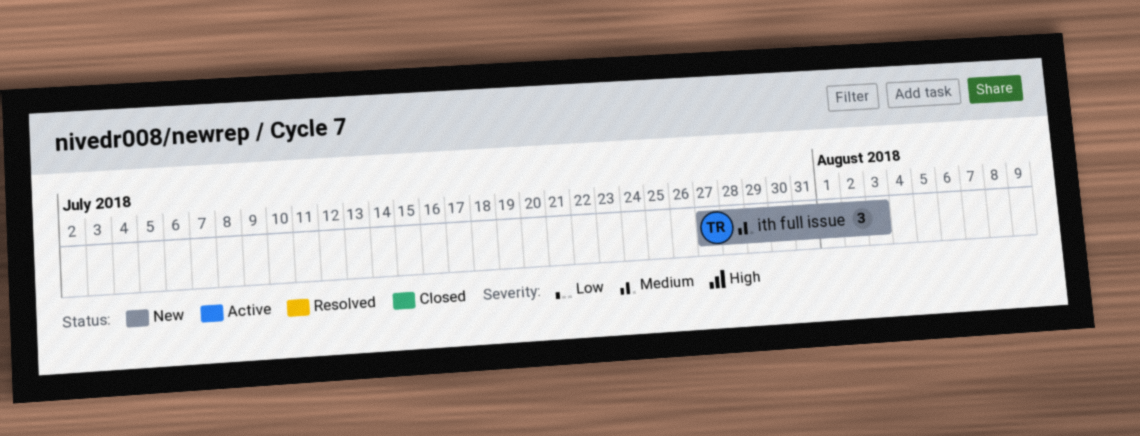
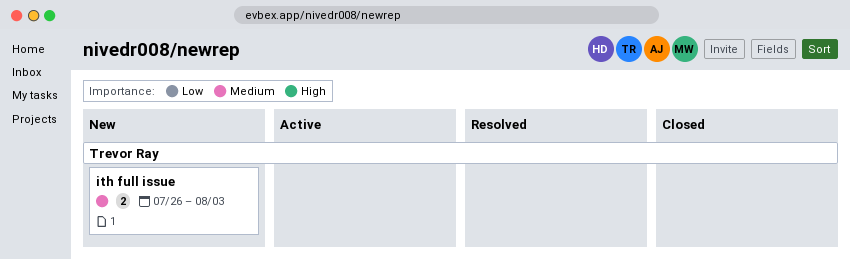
ith full issue, estimate: 3 -> 2
ith full issue, start: Jul 27 -> Jul 26

